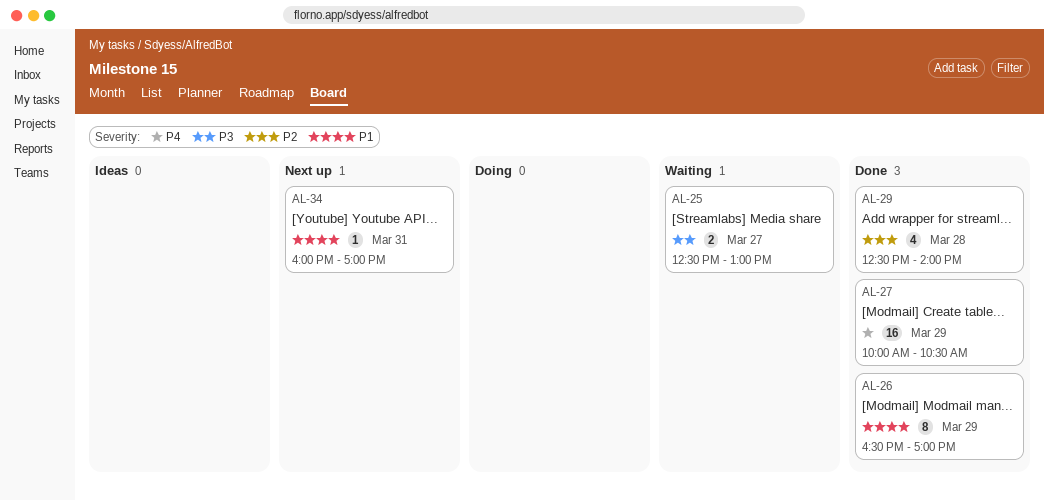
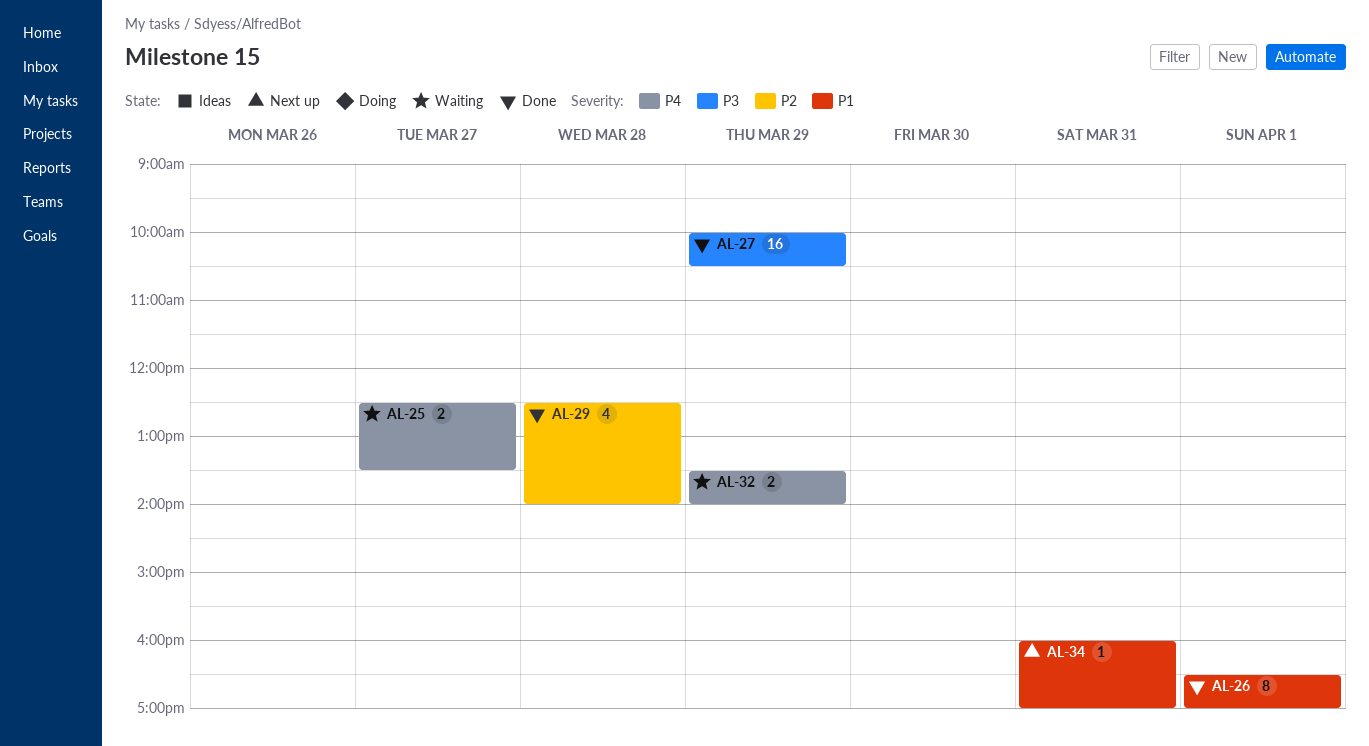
AL-25, priority: P3 -> P4
AL-25, ends: 13:00 -> 13:30
AL-26, day: Mar 29 -> Apr 1
AL-27, priority: P4 -> P3
AL-32: none -> present

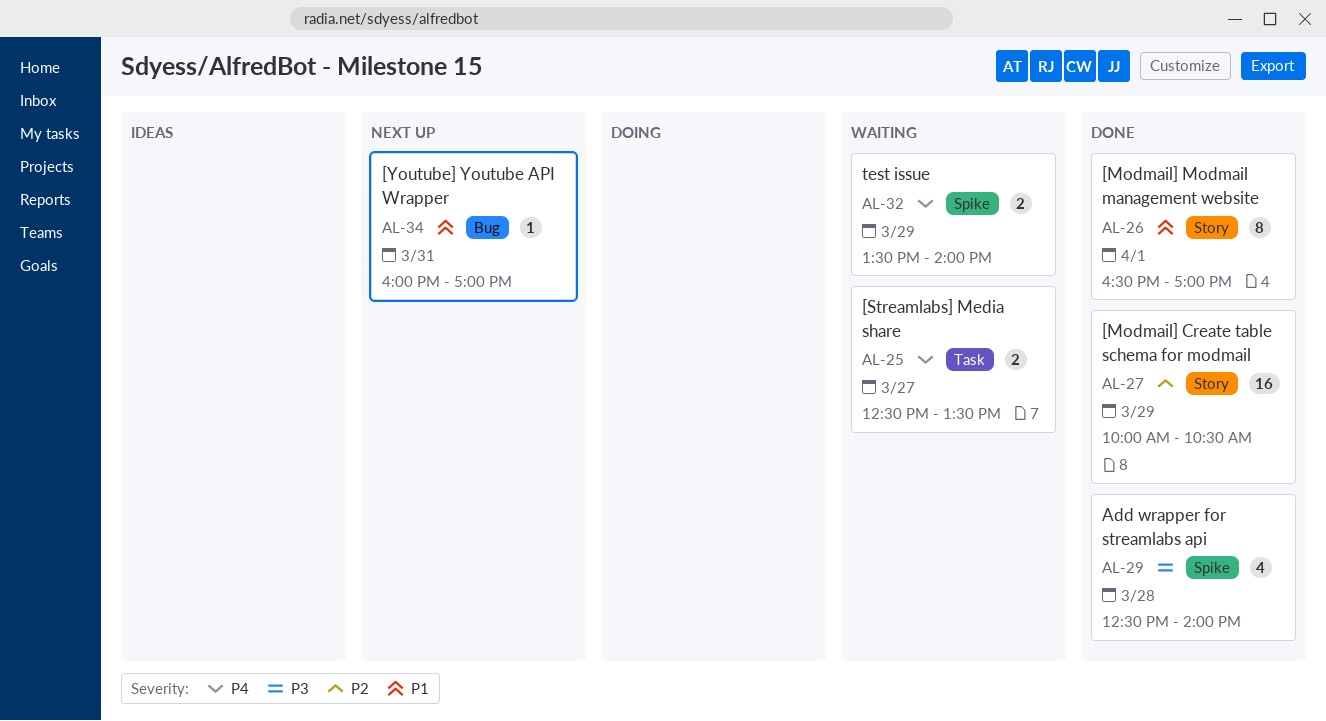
AL-27, priority: P3 -> P2
AL-29, priority: P2 -> P3

